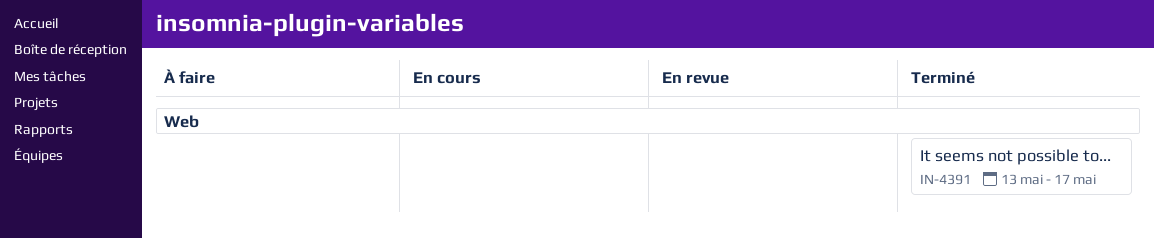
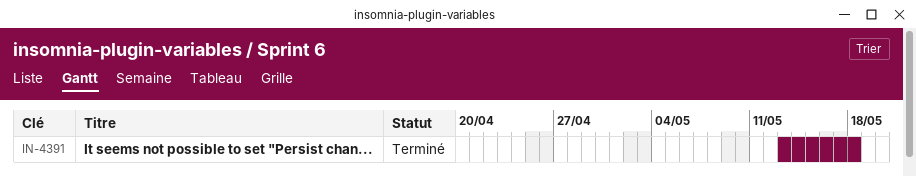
IN-4391, due: May 17 -> May 18

